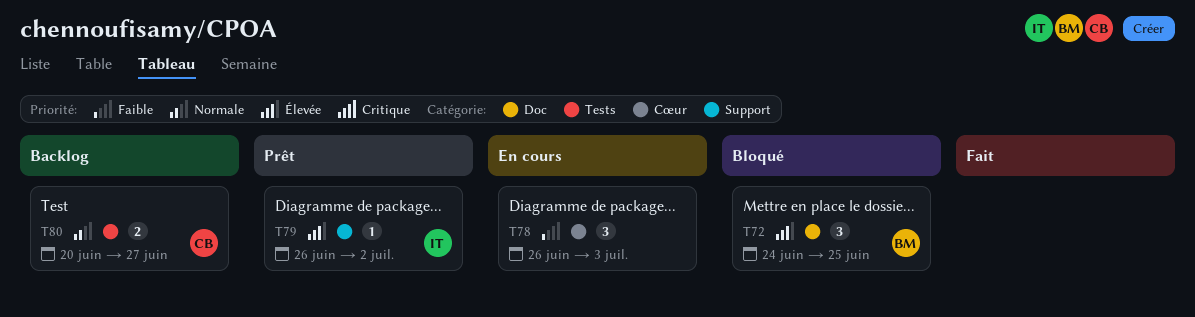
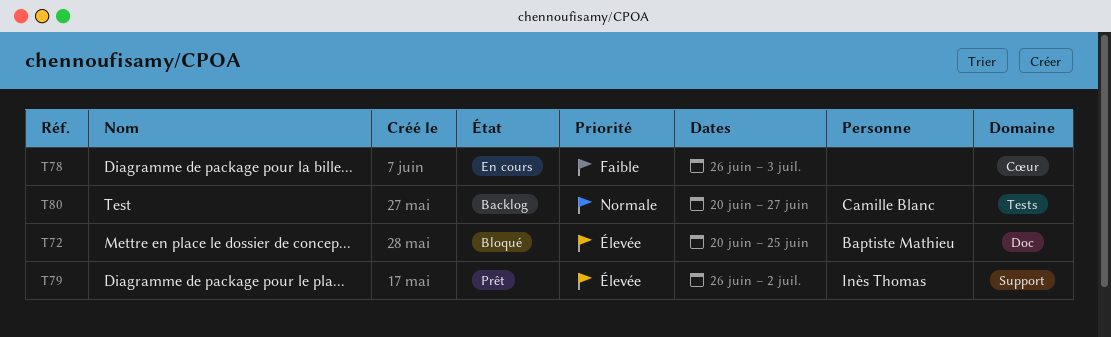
T72, start: Jun 24 -> Jun 20

